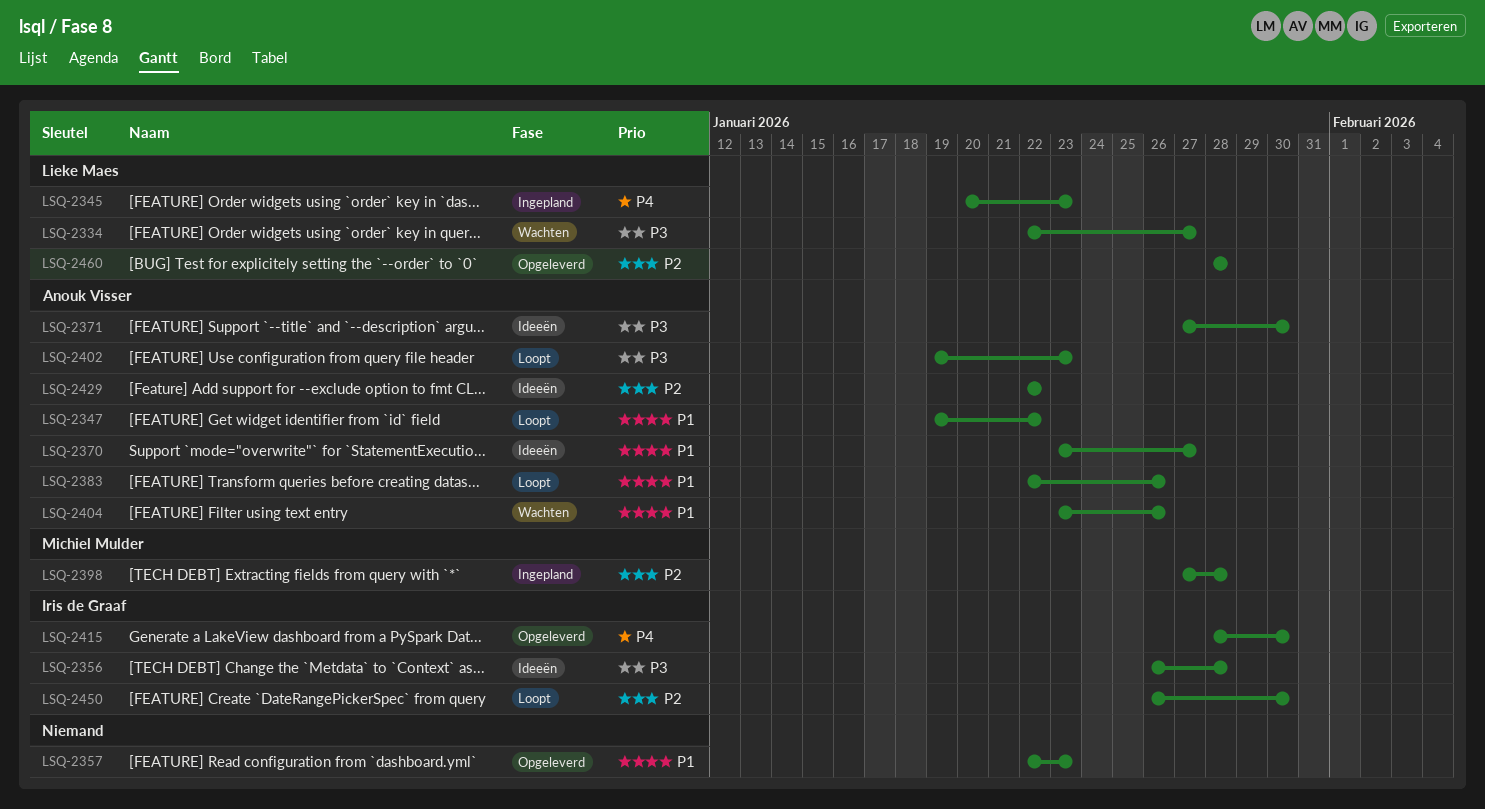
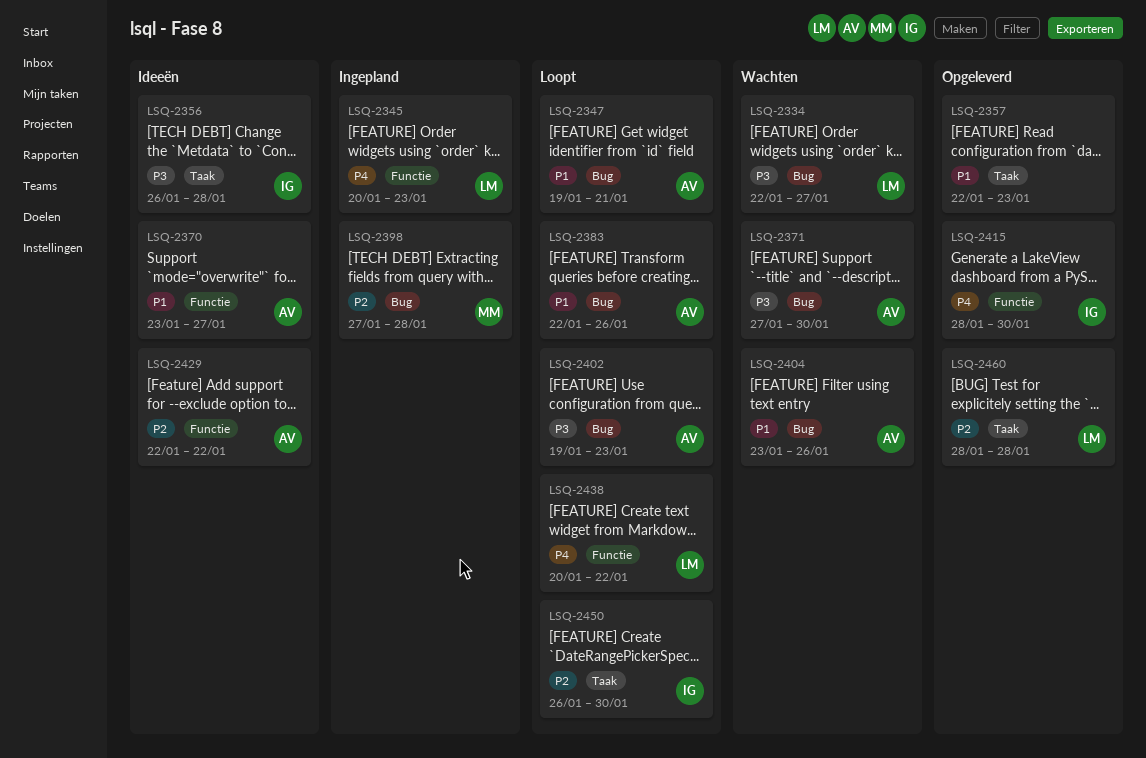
LSQ-2347, due: Jan 22 -> Jan 21
LSQ-2371, status: Ideeën -> Wachten
LSQ-2438: none -> present

